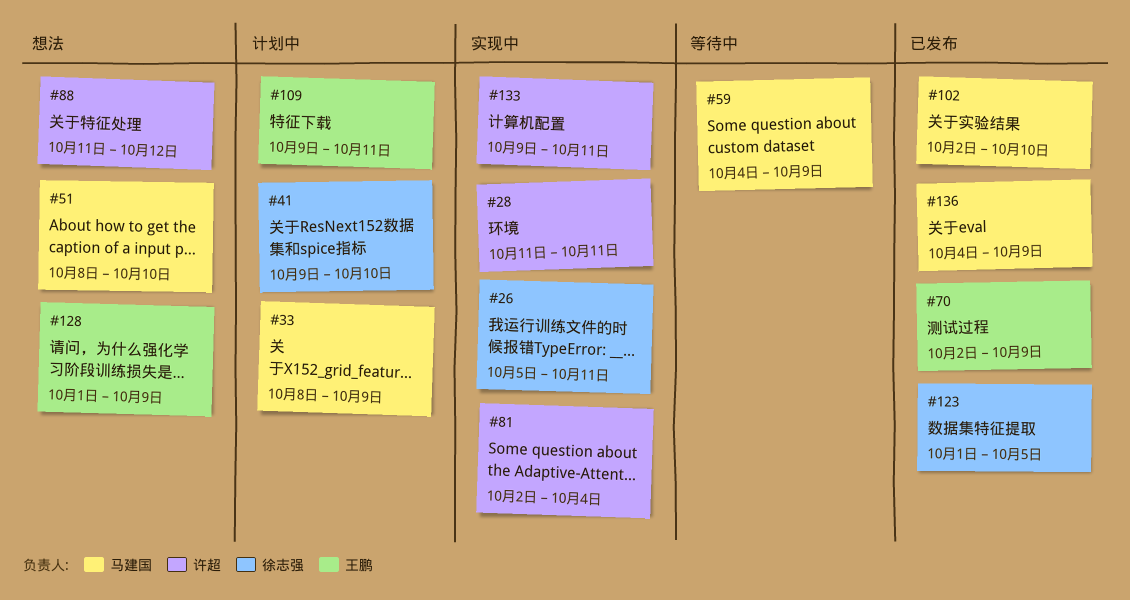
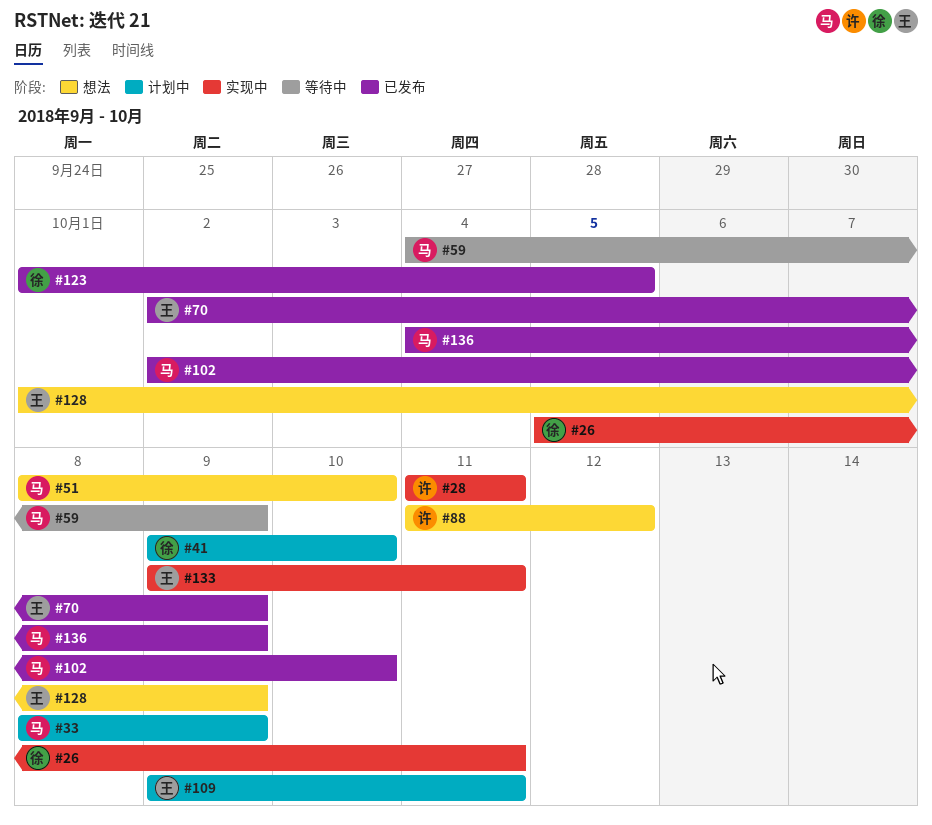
#81: present -> none
#133, owner: 许超 -> 王鹏

